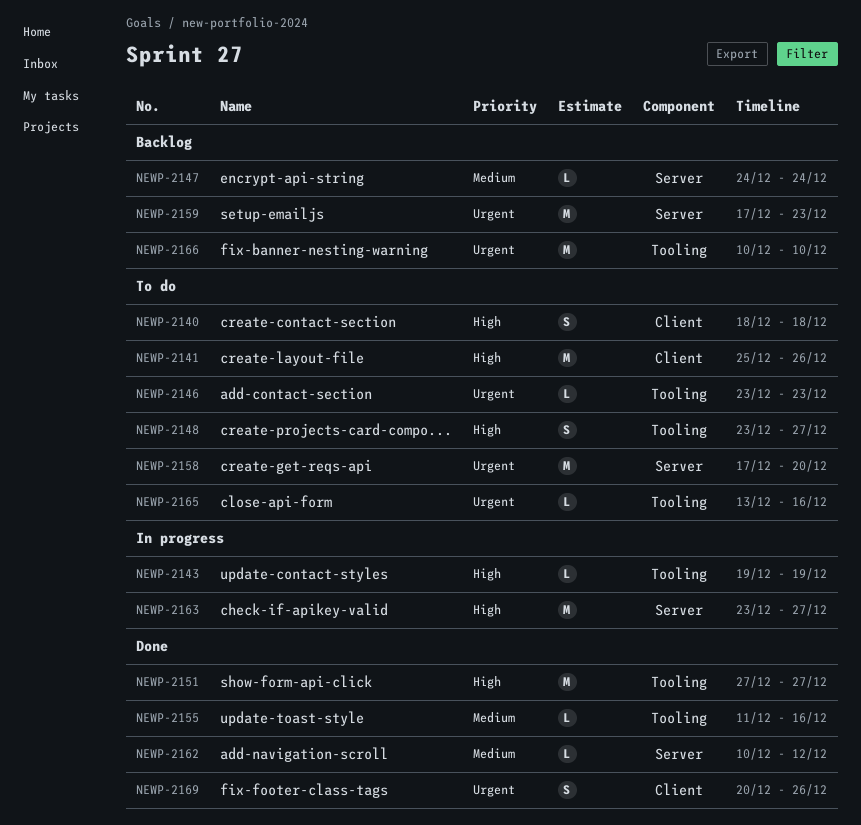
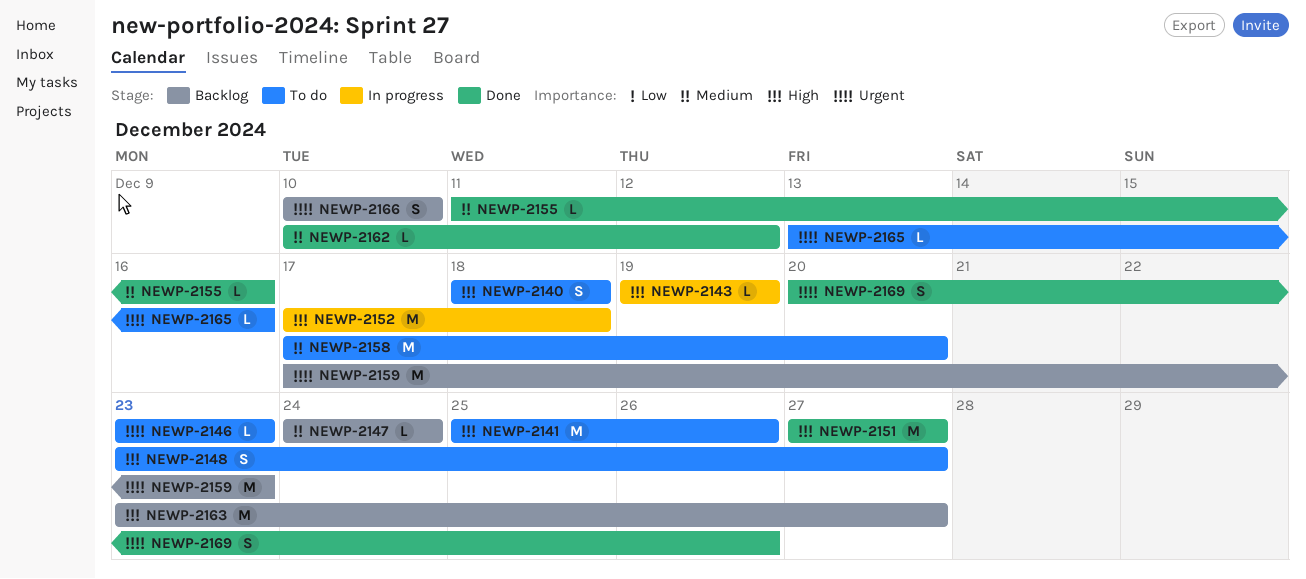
NEWP-2152: none -> present
NEWP-2158, priority: Urgent -> Medium
NEWP-2163, status: In progress -> Backlog
NEWP-2166, estimate: M -> S

